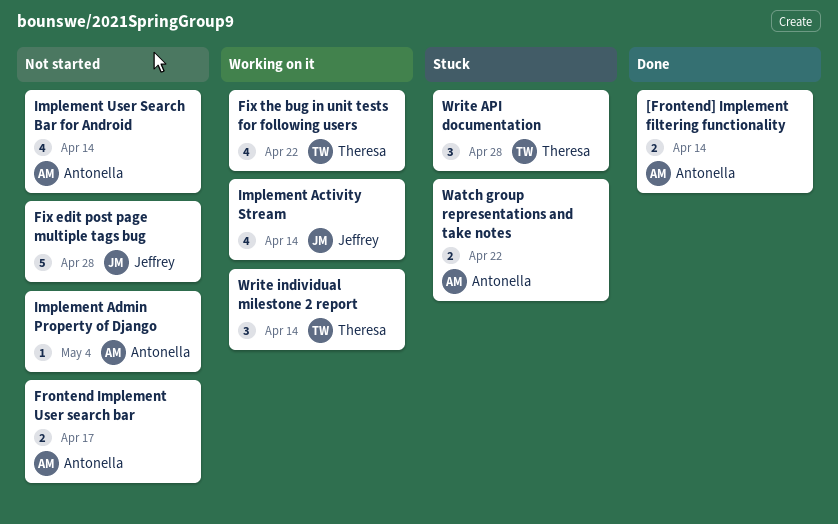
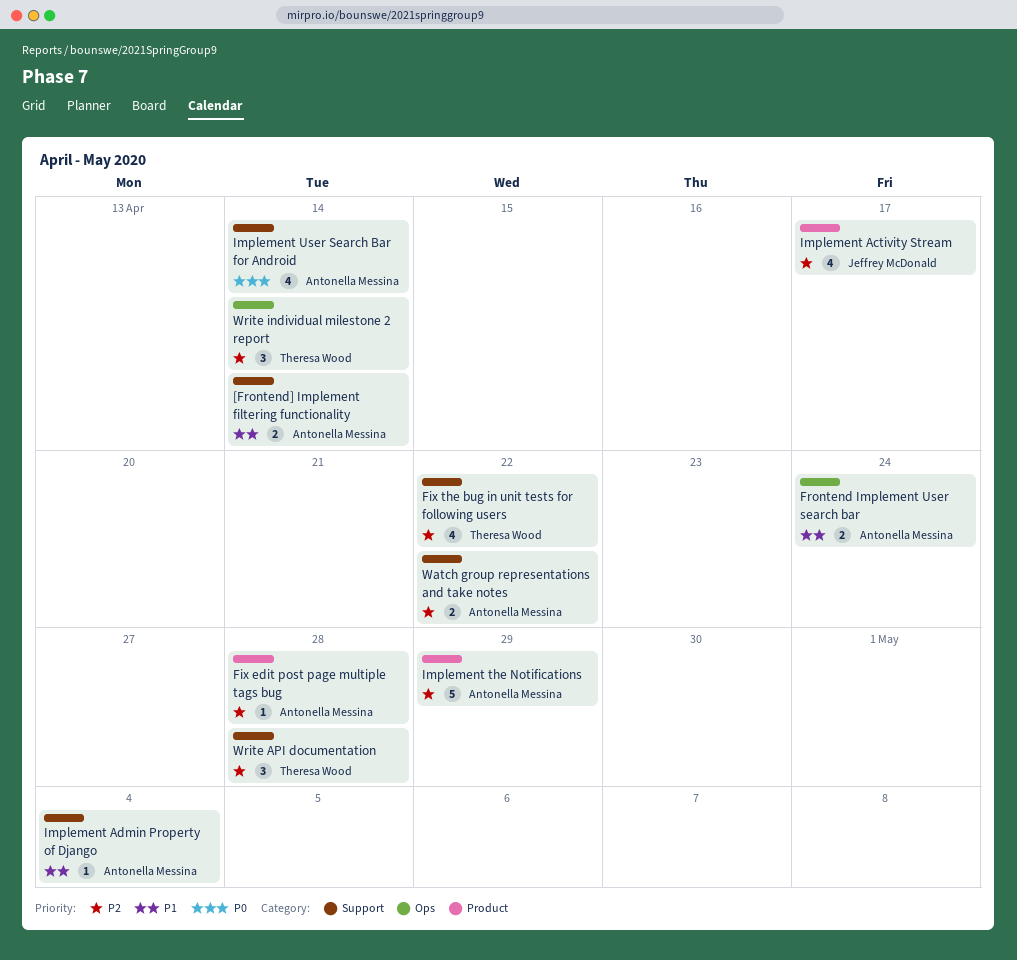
Fix edit post page multiple tags bug, owner: Jeffrey McDonald -> Antonella Messina
Fix edit post page multiple tags bug, estimate: 5 -> 1
Frontend Implement User search bar, due: Apr 17 -> Apr 24
Implement Activity Stream, due: Apr 14 -> Apr 17
Implement the Notifications: none -> present

